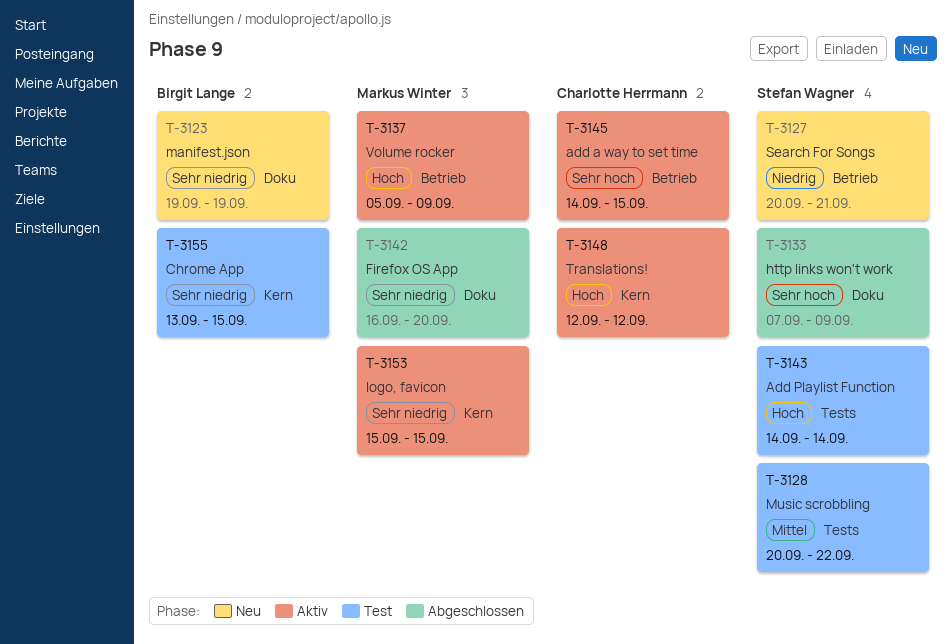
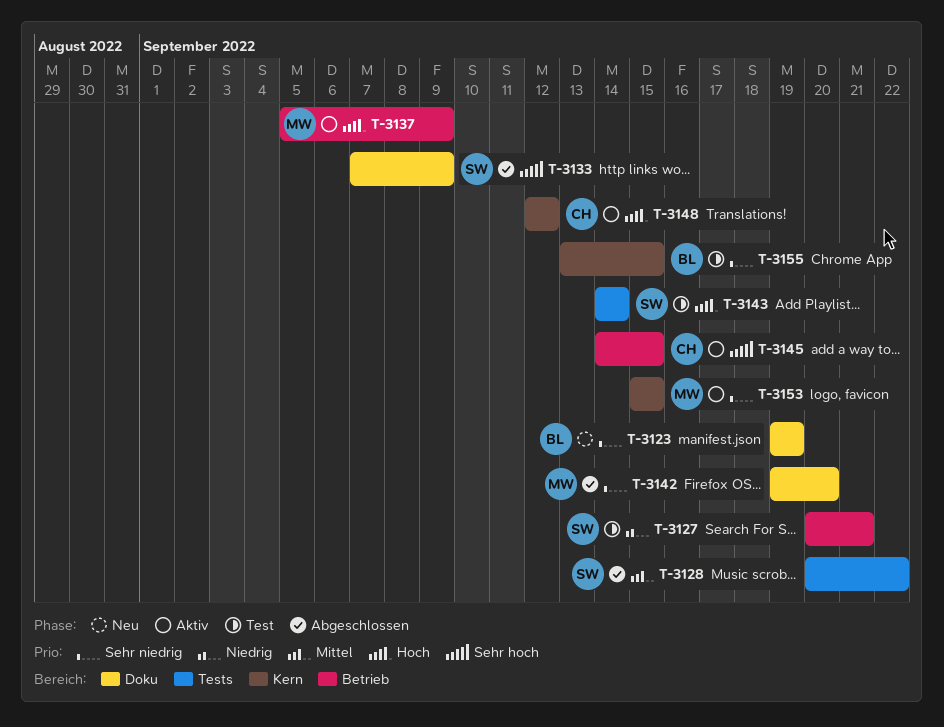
T-3127, status: Neu -> Test
T-3128, status: Test -> Abgeschlossen
T-3142, start: Sep 16 -> Sep 19

